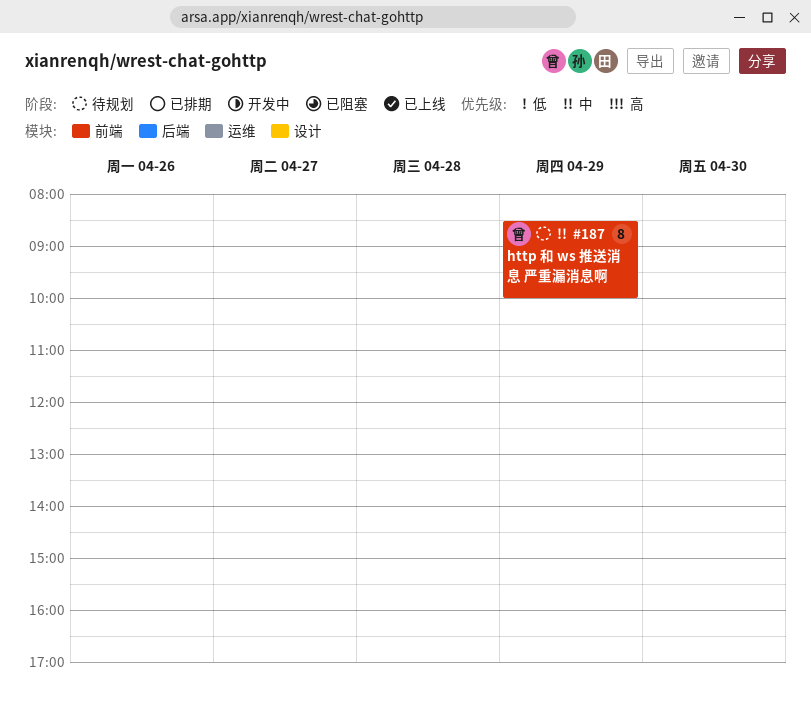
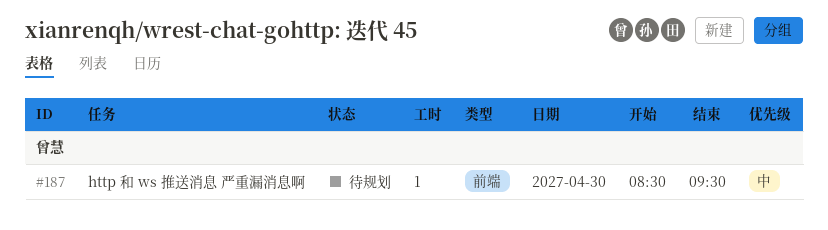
#187, estimate: 8 -> 1
#187, day: Apr 29 -> Apr 30
#187, ends: 10:00 -> 09:30

